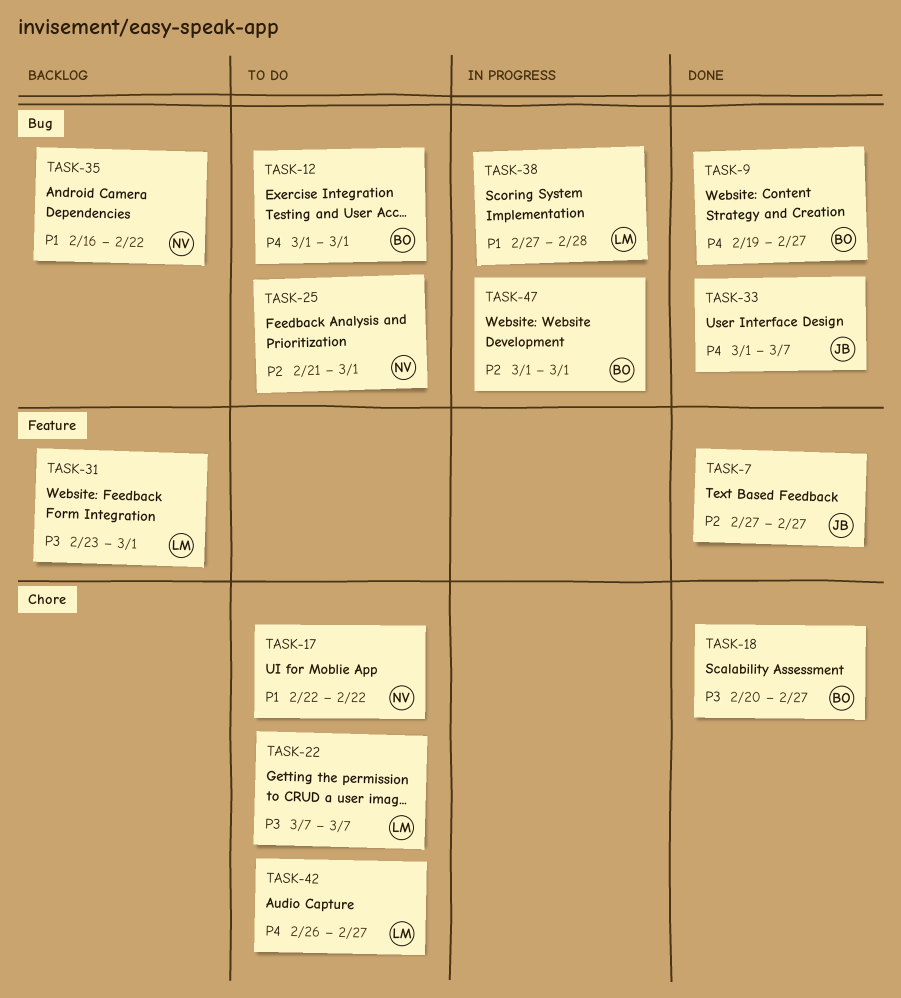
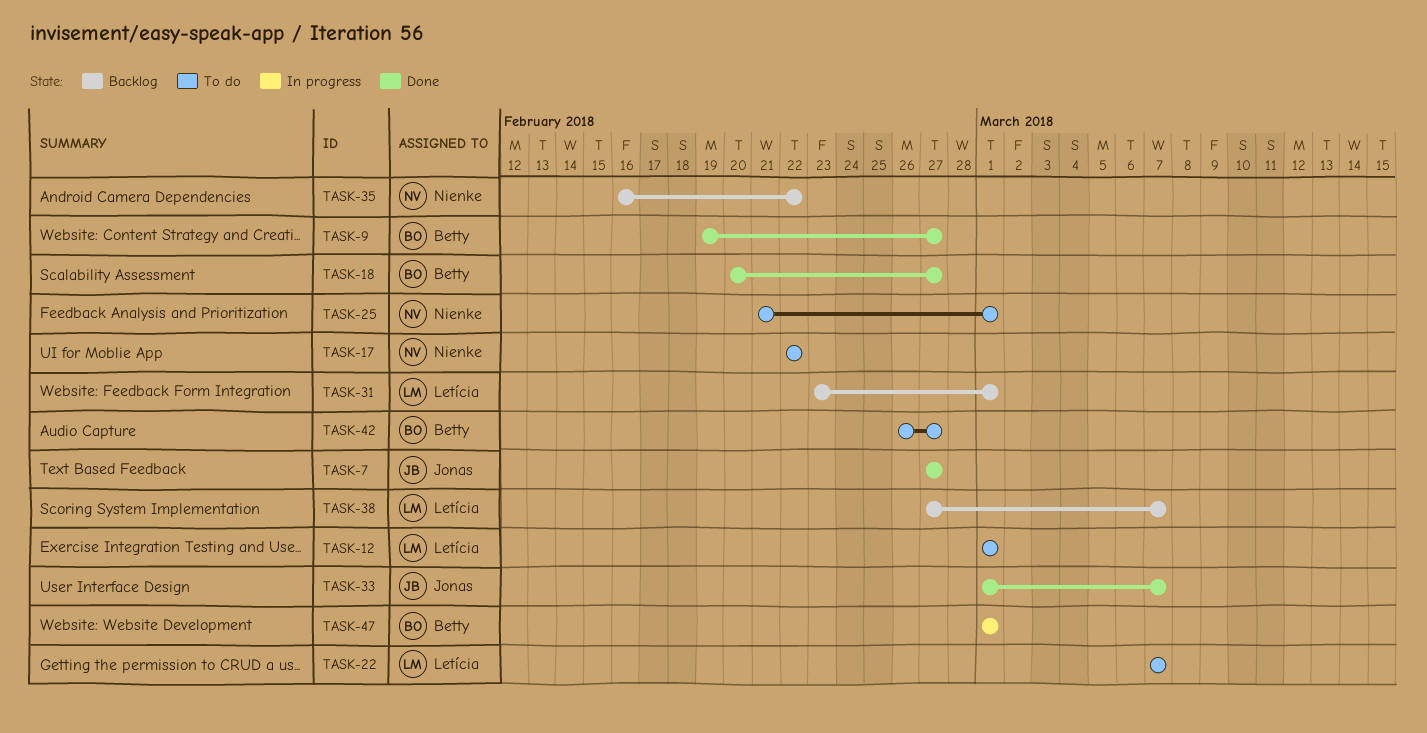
TASK-12, owner: Betty -> Letícia
TASK-38, status: In progress -> Backlog
TASK-38, due: Feb 28 -> Mar 7
TASK-42, owner: Letícia -> Betty

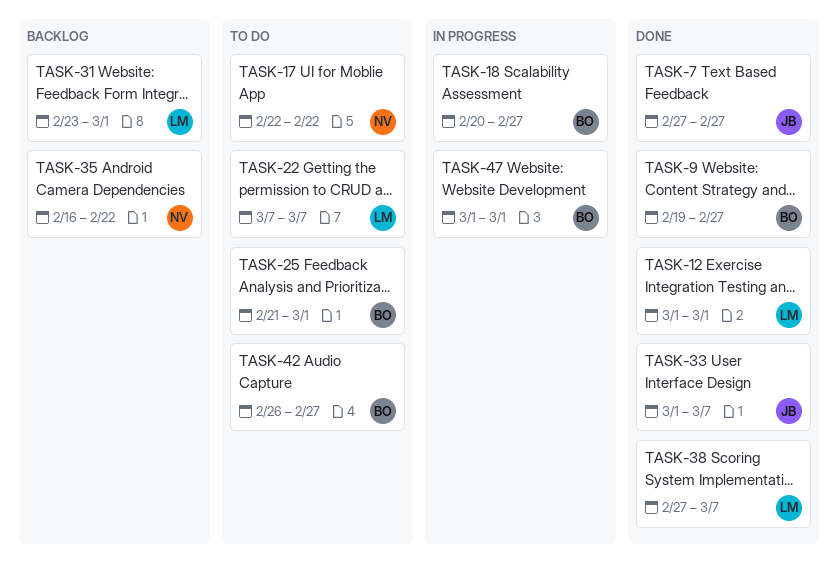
TASK-12, status: To do -> Done
TASK-18, status: Done -> In progress
TASK-25, owner: Nienke -> Betty
TASK-38, status: Backlog -> Done

